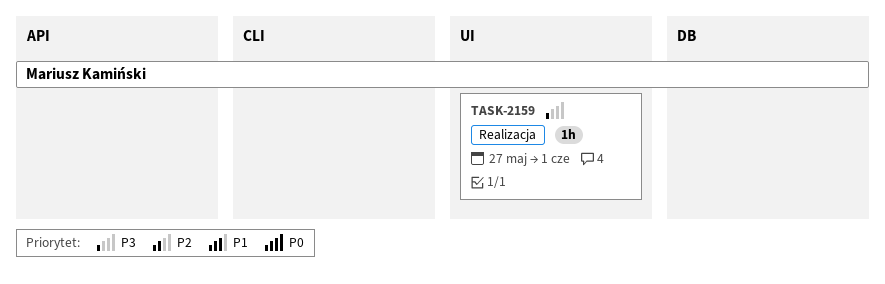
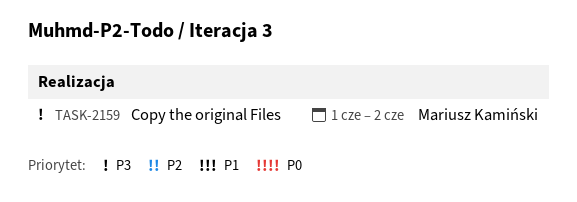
TASK-2159, start: May 27 -> Jun 1
TASK-2159, due: Jun 1 -> Jun 2

